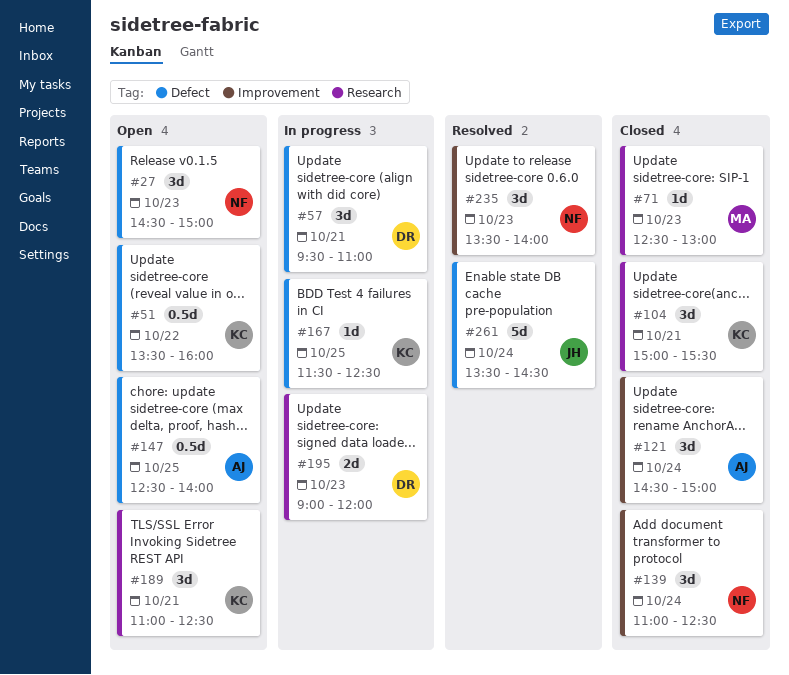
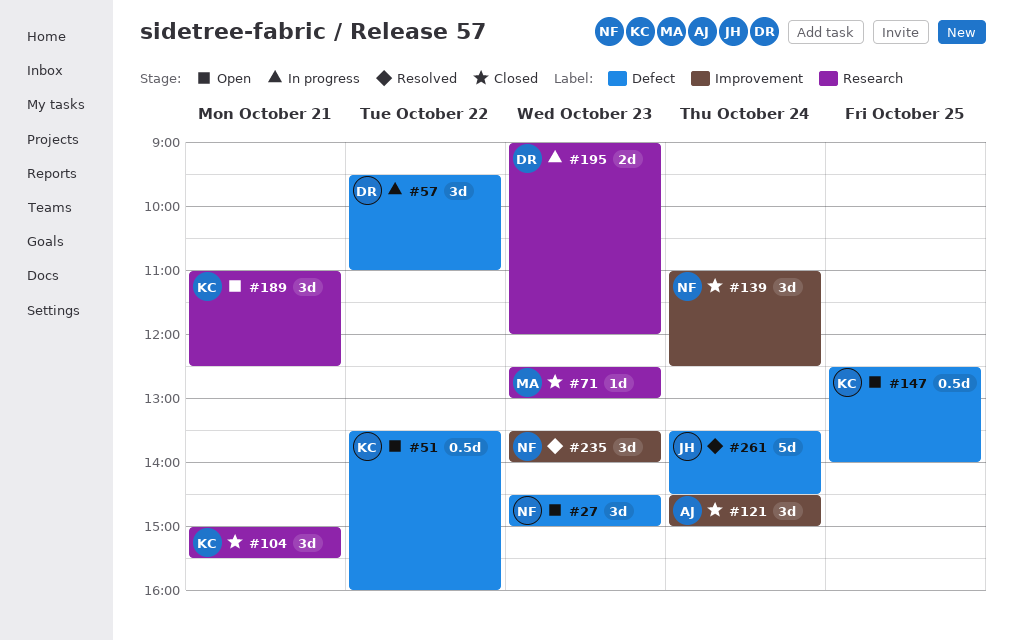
#57, day: Oct 21 -> Oct 22
#147, owner: AJ -> KC
#167: present -> none

